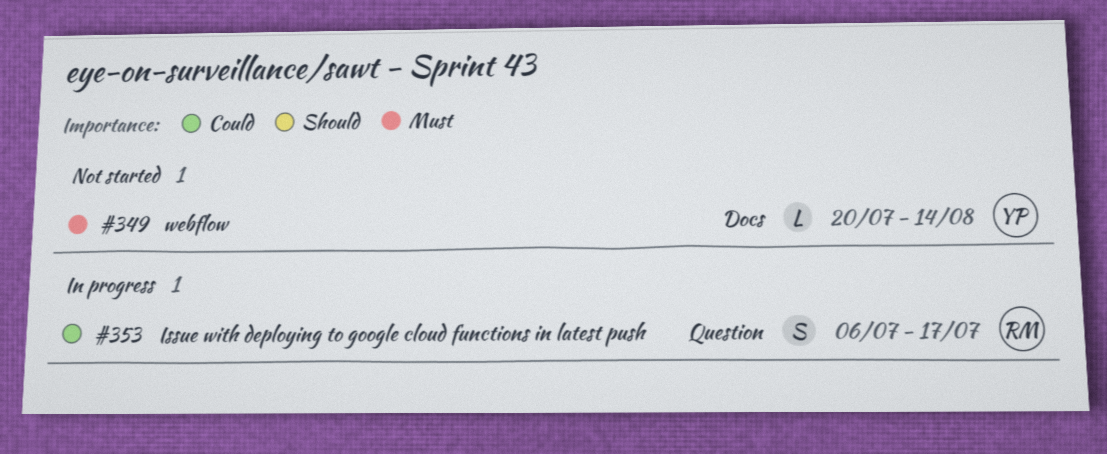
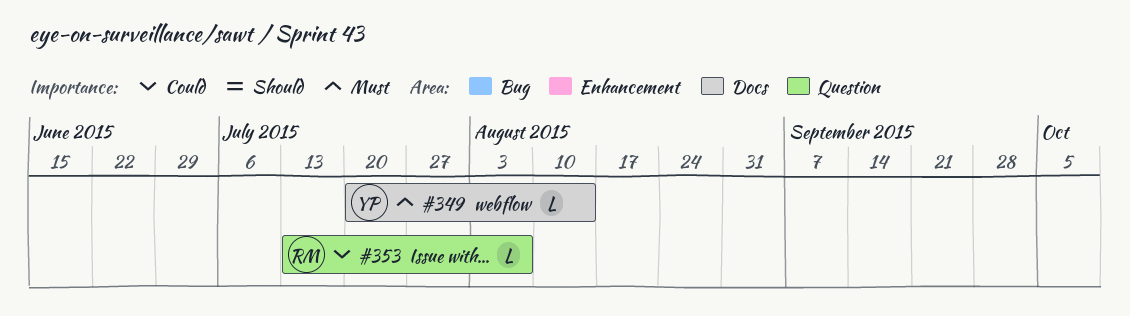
#353, estimate: S -> L
#353, start: Jul 6 -> Jul 13
#353, due: Jul 17 -> Aug 7

